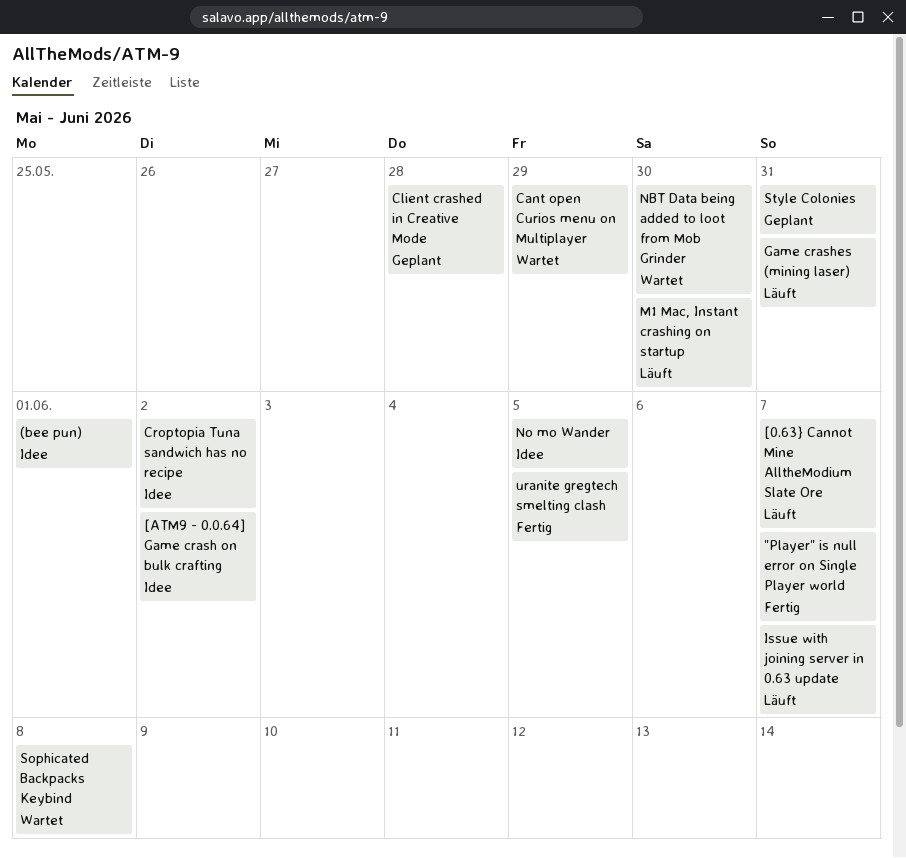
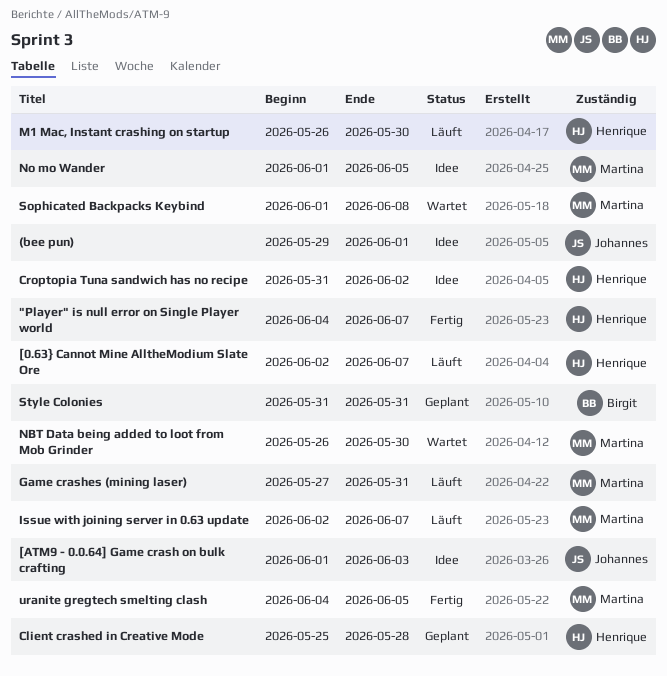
[ATM9 - 0.0.64] Game crash on bulk crafting, due: Jun 2 -> Jun 3
Cant open Curios menu on Multiplayer: present -> none

